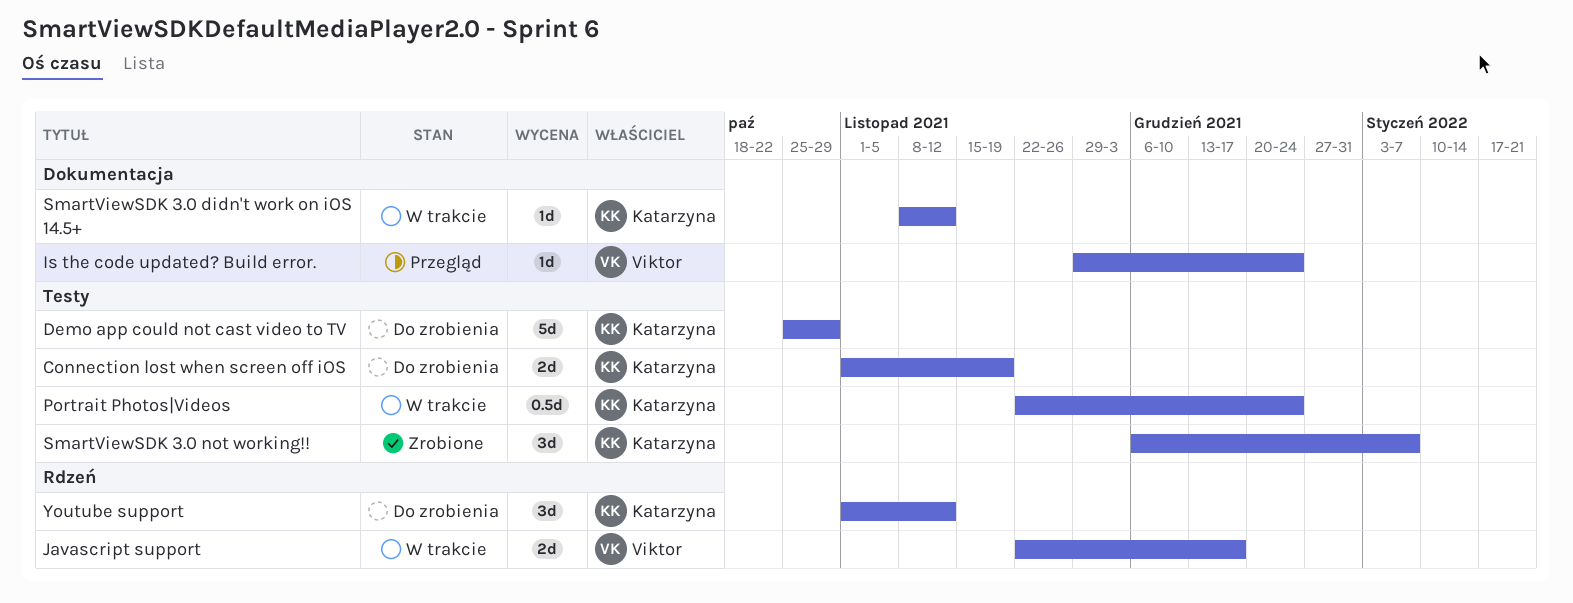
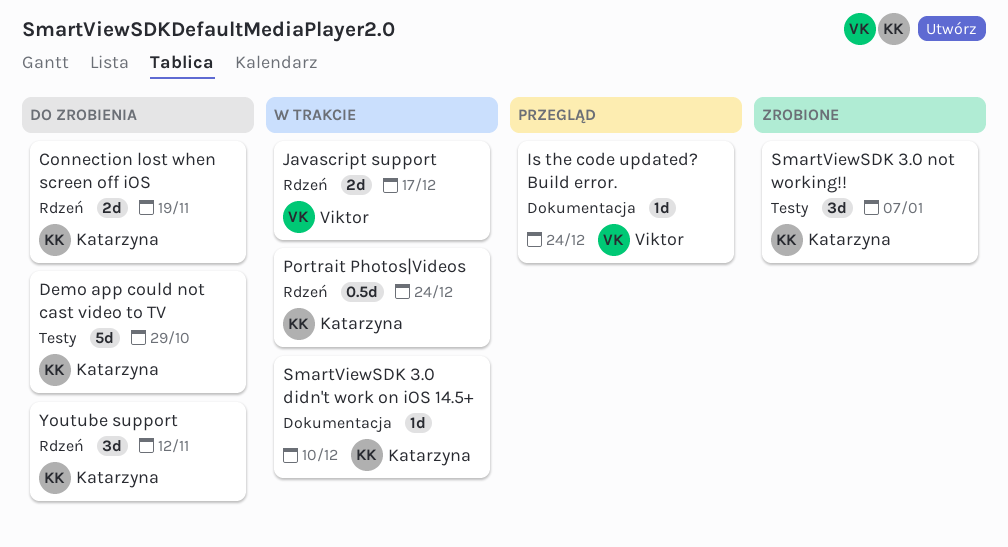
Connection lost when screen off iOS, label: Testy -> Rdzeń
Portrait Photos|Videos, label: Testy -> Rdzeń
SmartViewSDK 3.0 didn't work on iOS 14.5+, due: Nov 12 -> Dec 10

